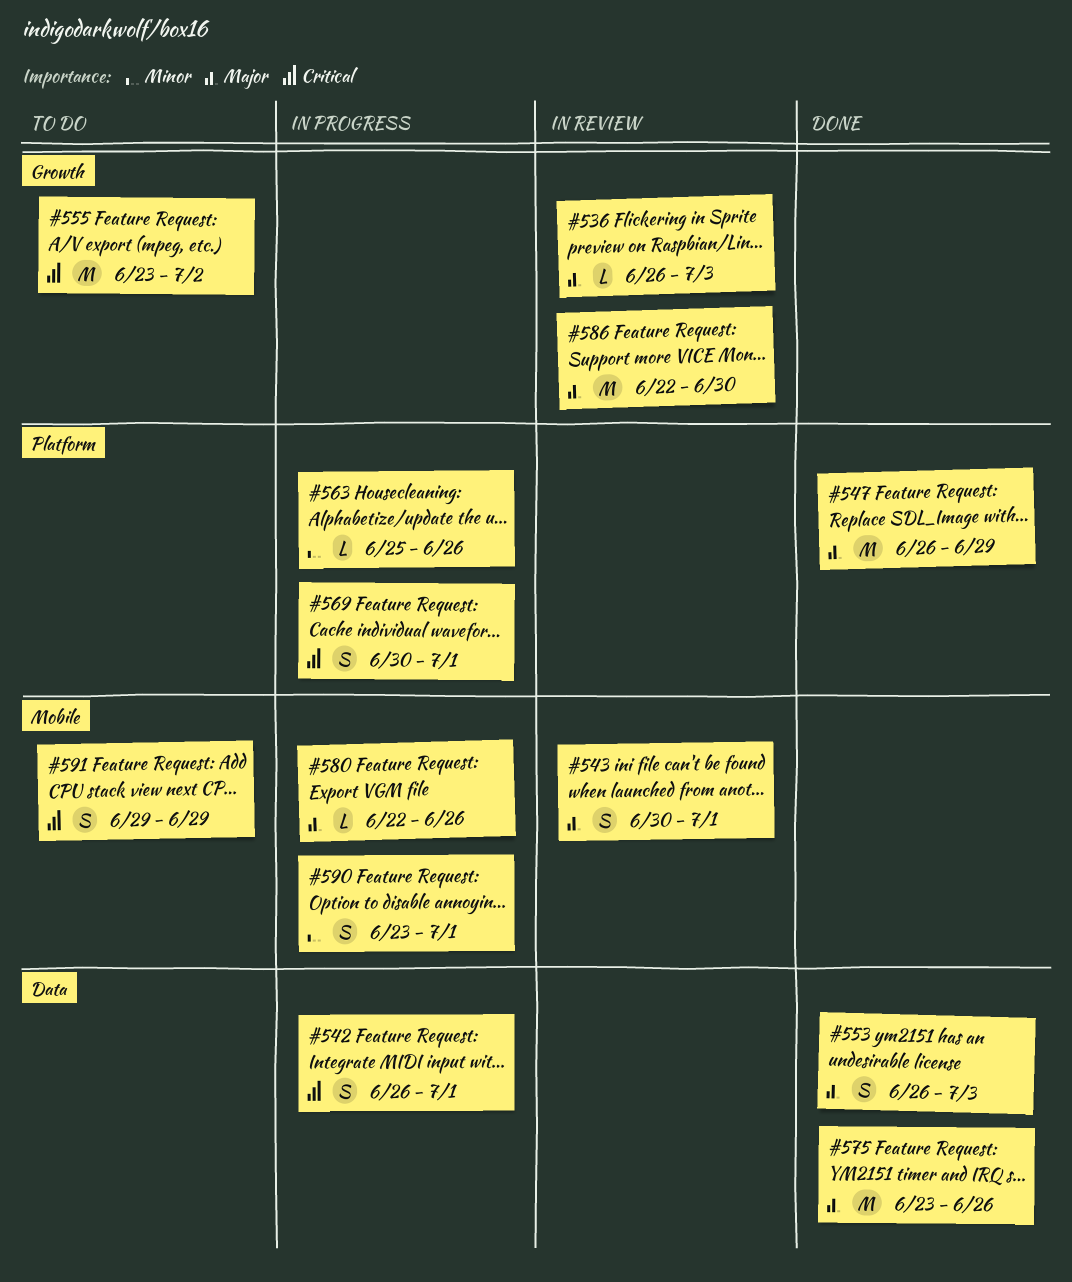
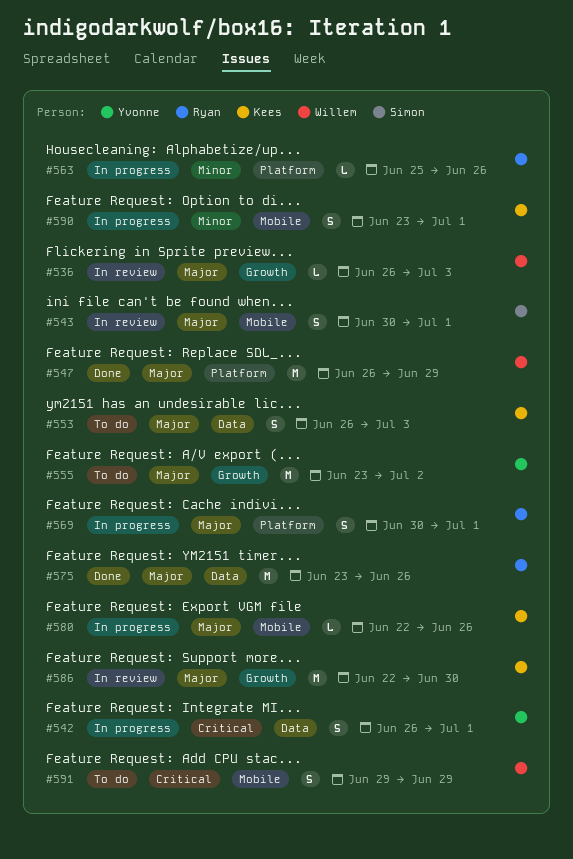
#553, status: Done -> To do
#555, priority: Critical -> Major
#569, priority: Critical -> Major

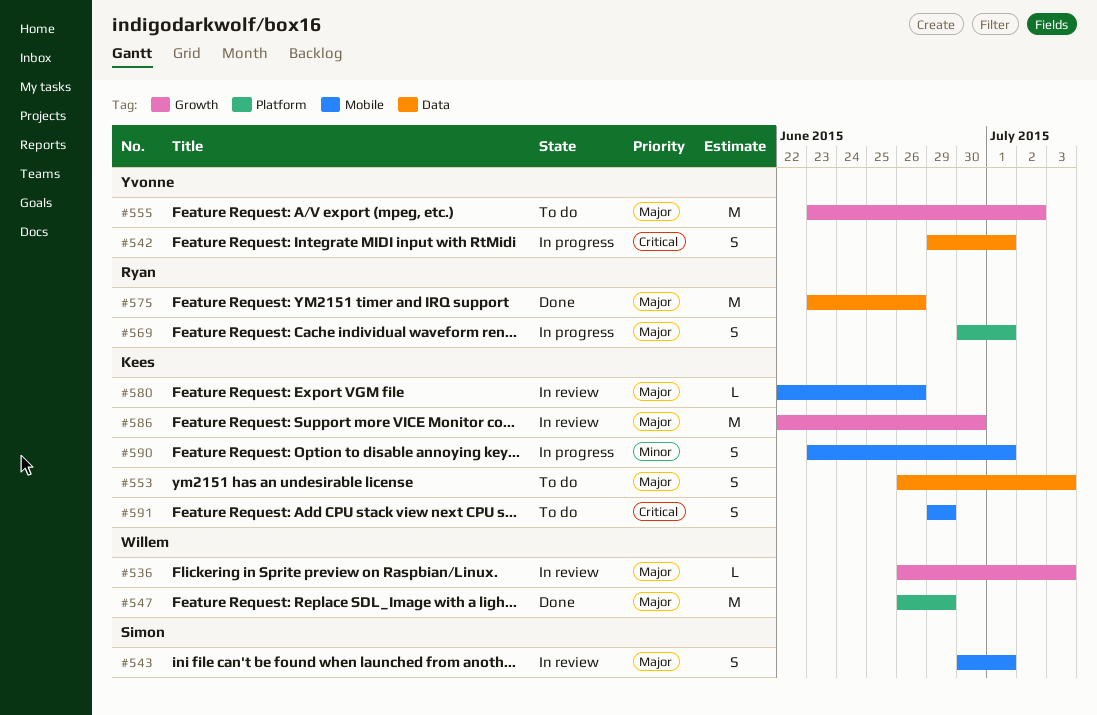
#542, start: Jun 26 -> Jun 29
#563: present -> none
#580, status: In progress -> In review
#591, owner: Willem -> Kees

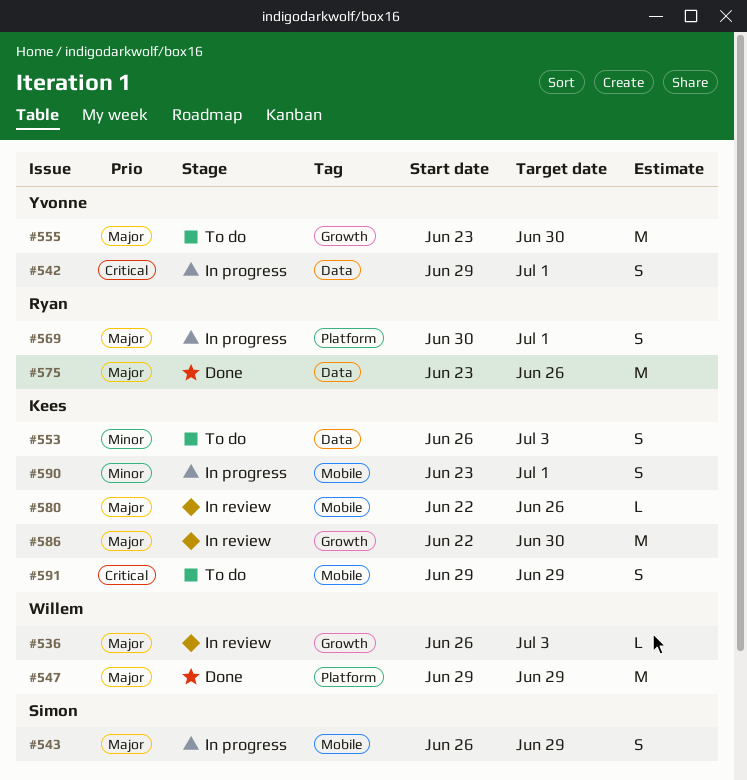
#543, status: In review -> In progress
#543, start: Jun 30 -> Jun 26
#543, due: Jul 1 -> Jun 29
#547, start: Jun 26 -> Jun 29
#553, priority: Major -> Minor
#555, due: Jul 2 -> Jun 30

